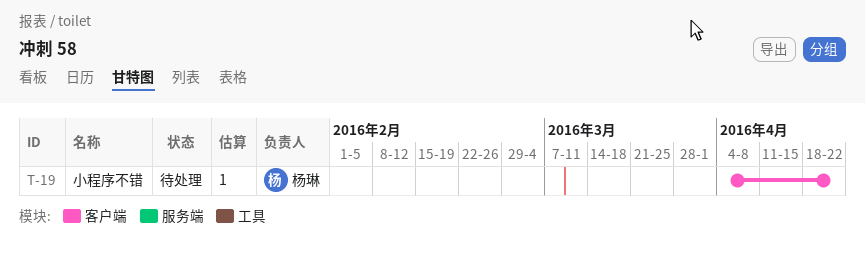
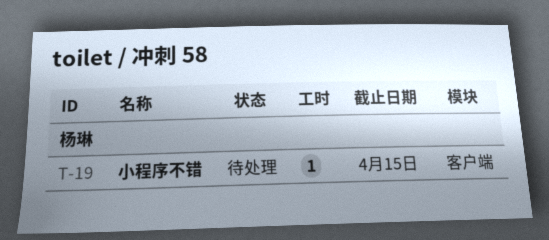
T-19, due: Apr 22 -> Apr 15

